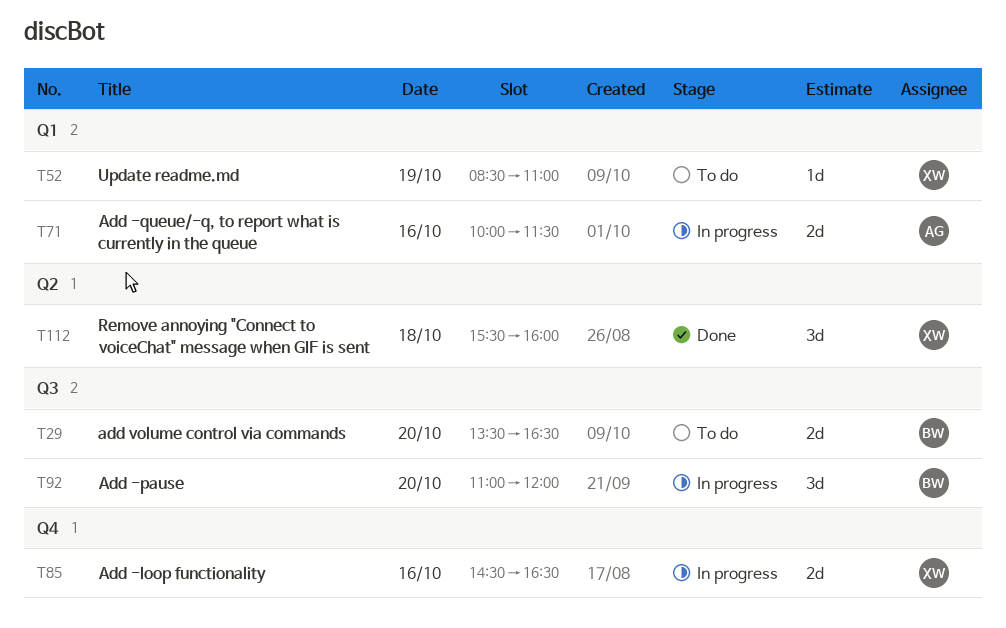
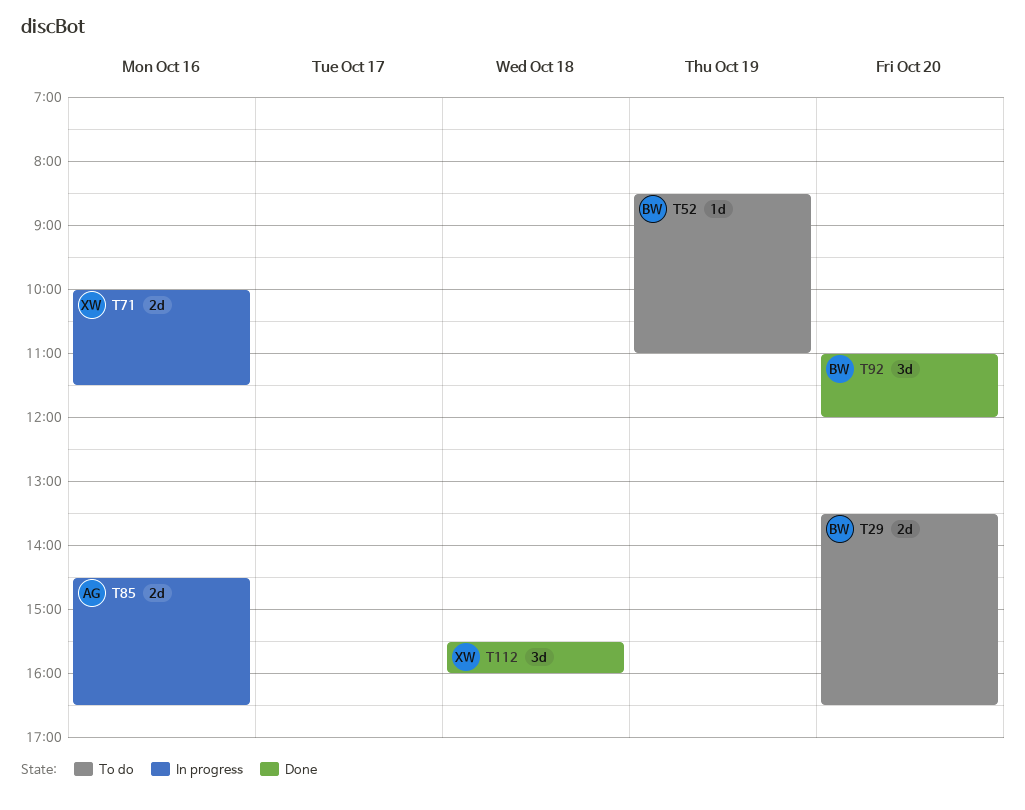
T52, owner: XW -> BW
T71, owner: AG -> XW
T85, owner: XW -> AG
T92, status: In progress -> Done

